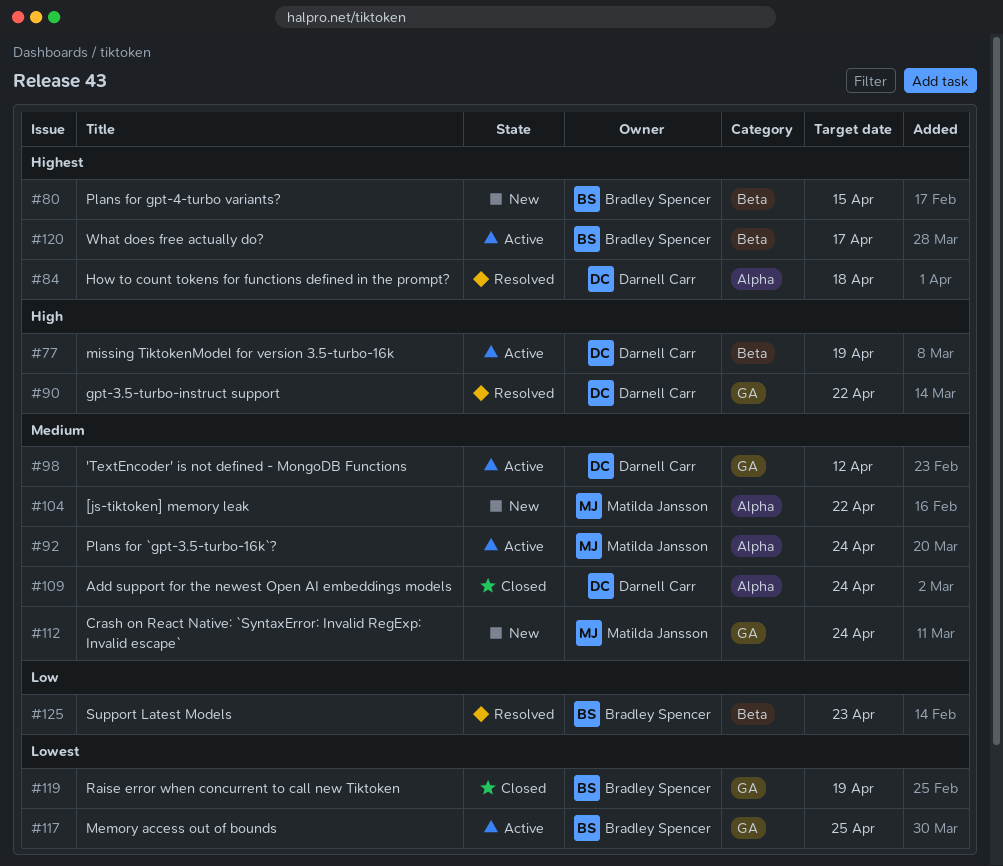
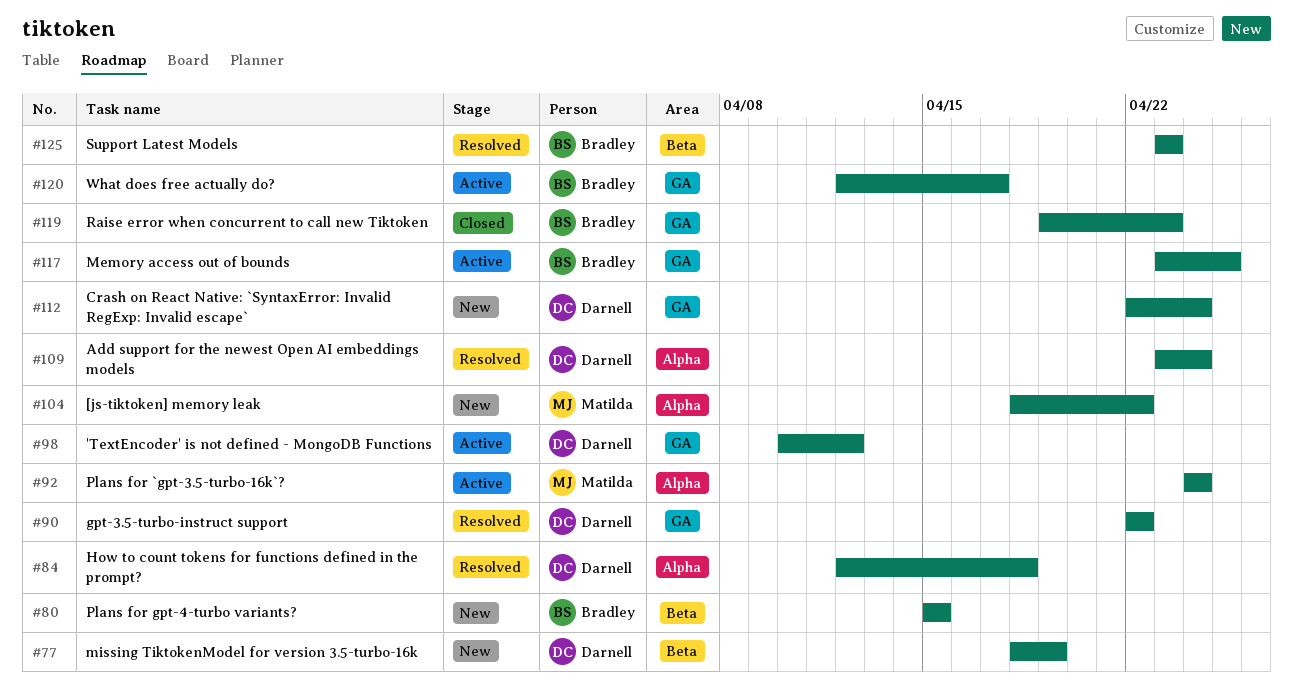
#77, status: Active -> New
#109, status: Closed -> Resolved
#112, owner: Matilda Jansson -> Darnell Carr
#119, due: Apr 19 -> Apr 23
#120, label: Beta -> GA

